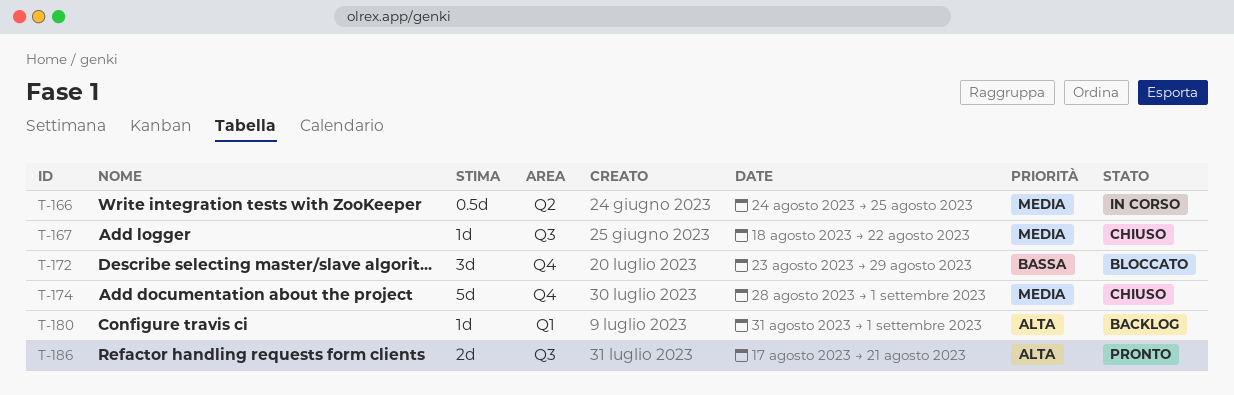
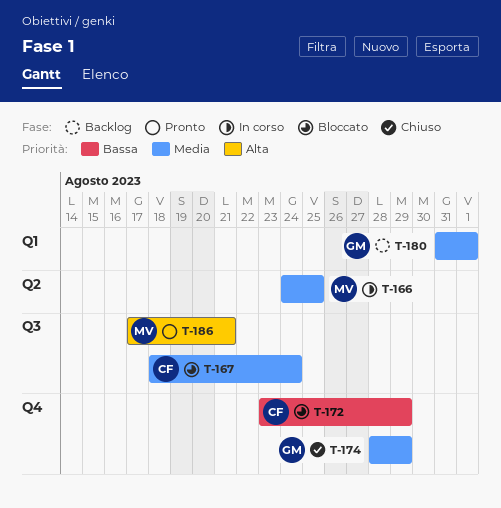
T-167, status: Chiuso -> Bloccato
T-167, due: Aug 22 -> Aug 24
T-174, due: Sep 1 -> Aug 29
T-180, priority: Alta -> Media

